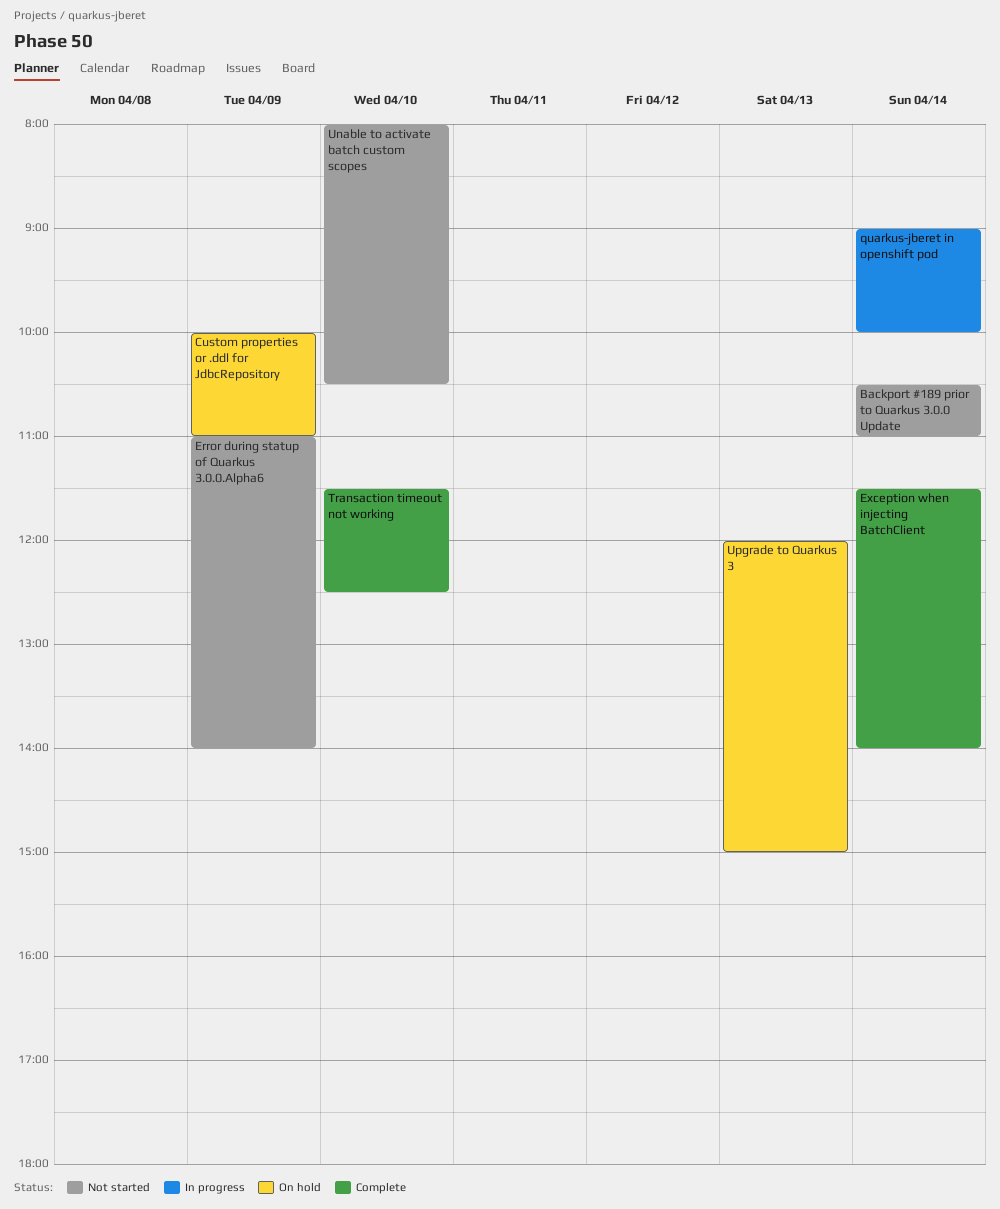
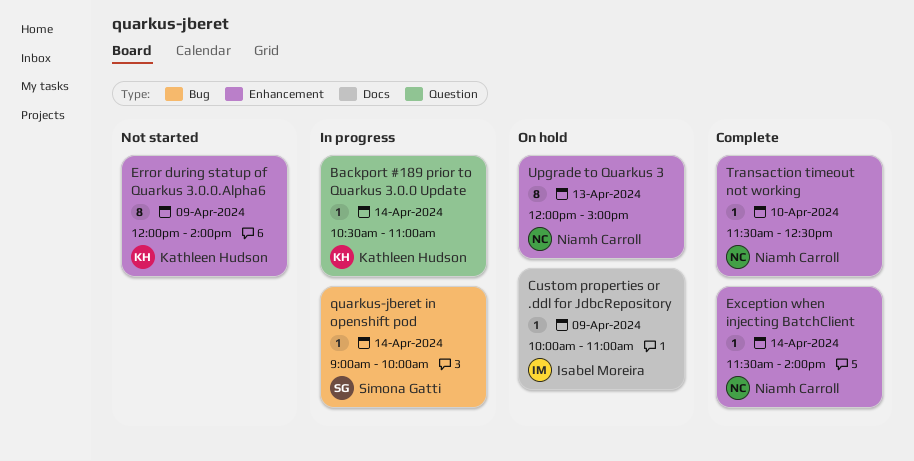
Backport #189 prior to Quarkus 3.0.0 Update, status: Not started -> In progress
Error during statup of Quarkus 3.0.0.Alpha6, begins: 11:00 -> 12:00
Unable to activate batch custom scopes: present -> none

